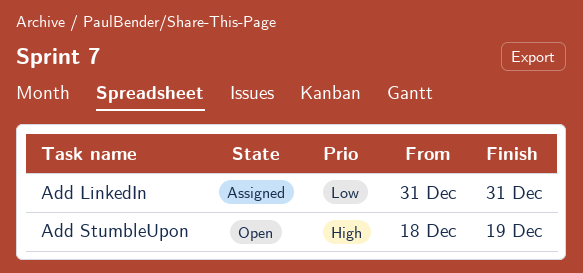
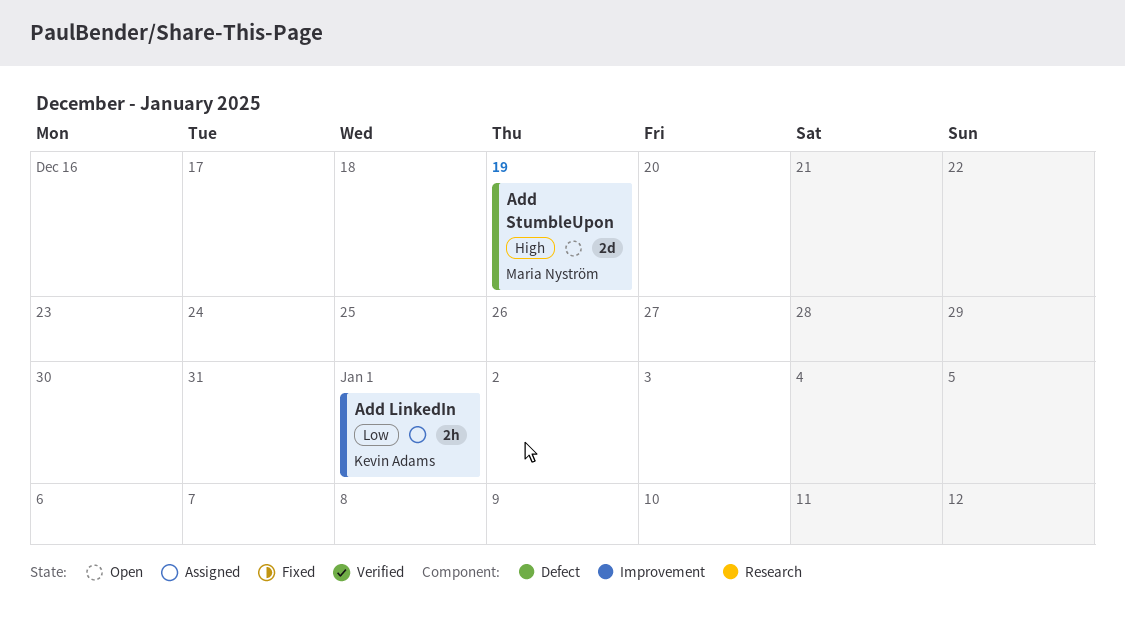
Add LinkedIn, due: Dec 31 -> Jan 1

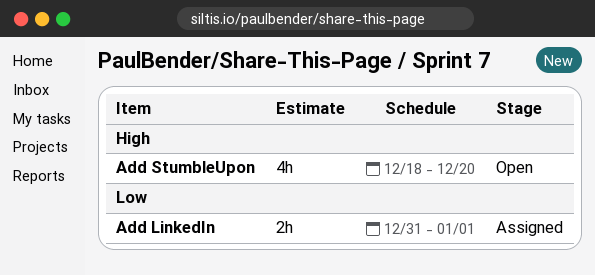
Add StumbleUpon, estimate: 2d -> 4h
Add StumbleUpon, due: Dec 19 -> Dec 20

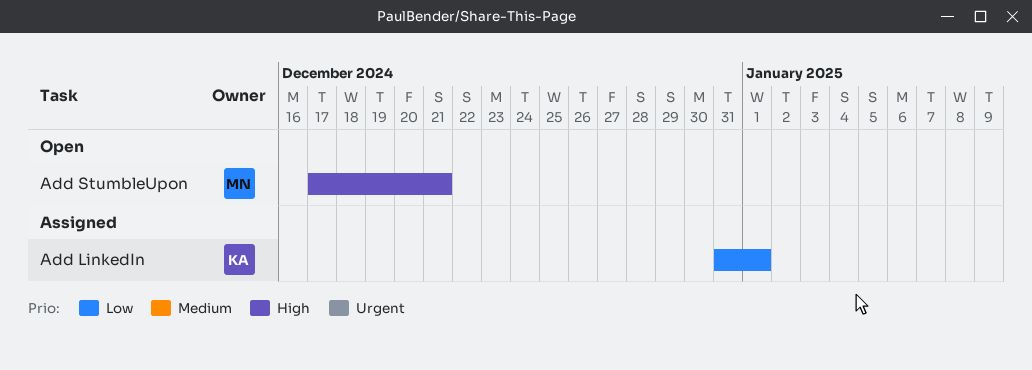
Add StumbleUpon, start: Dec 18 -> Dec 17
Add StumbleUpon, due: Dec 20 -> Dec 21

